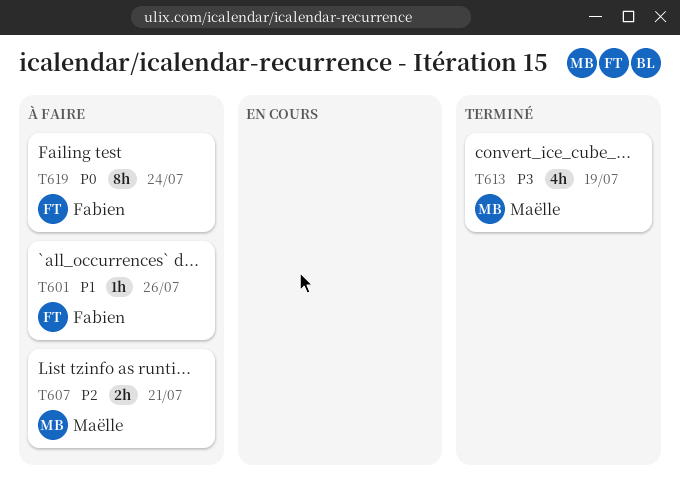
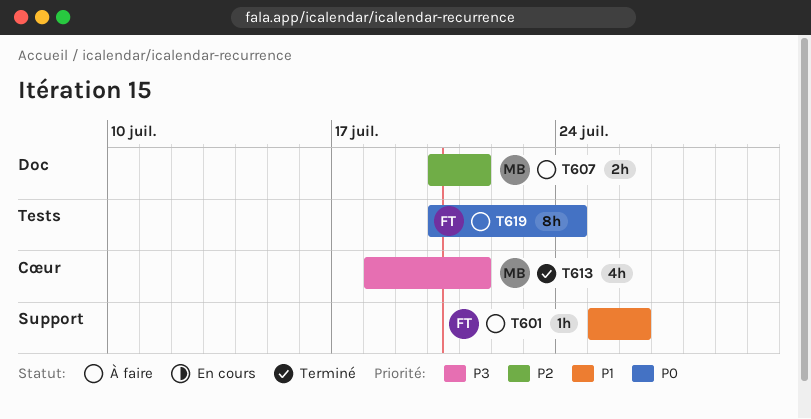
T613, due: Jul 19 -> Jul 21

